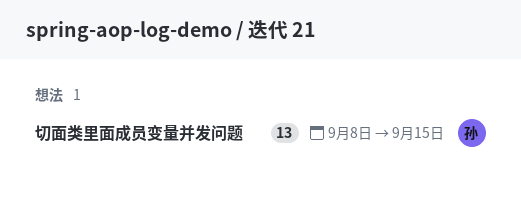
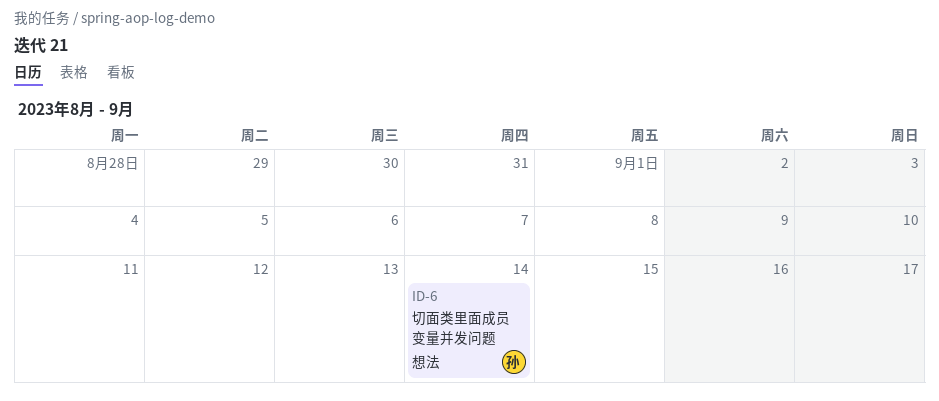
切面类里面成员变量并发问题, due: Sep 15 -> Sep 14

